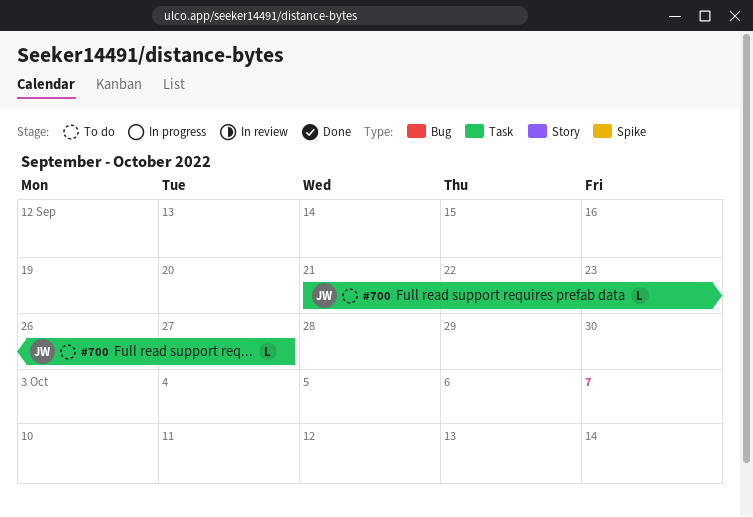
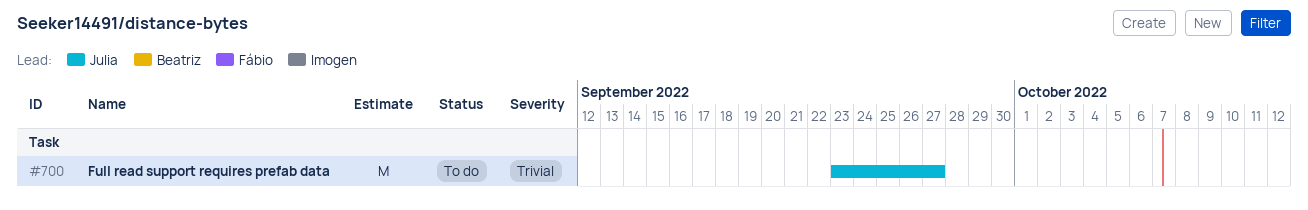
#700, estimate: L -> M
#700, start: Sep 21 -> Sep 23

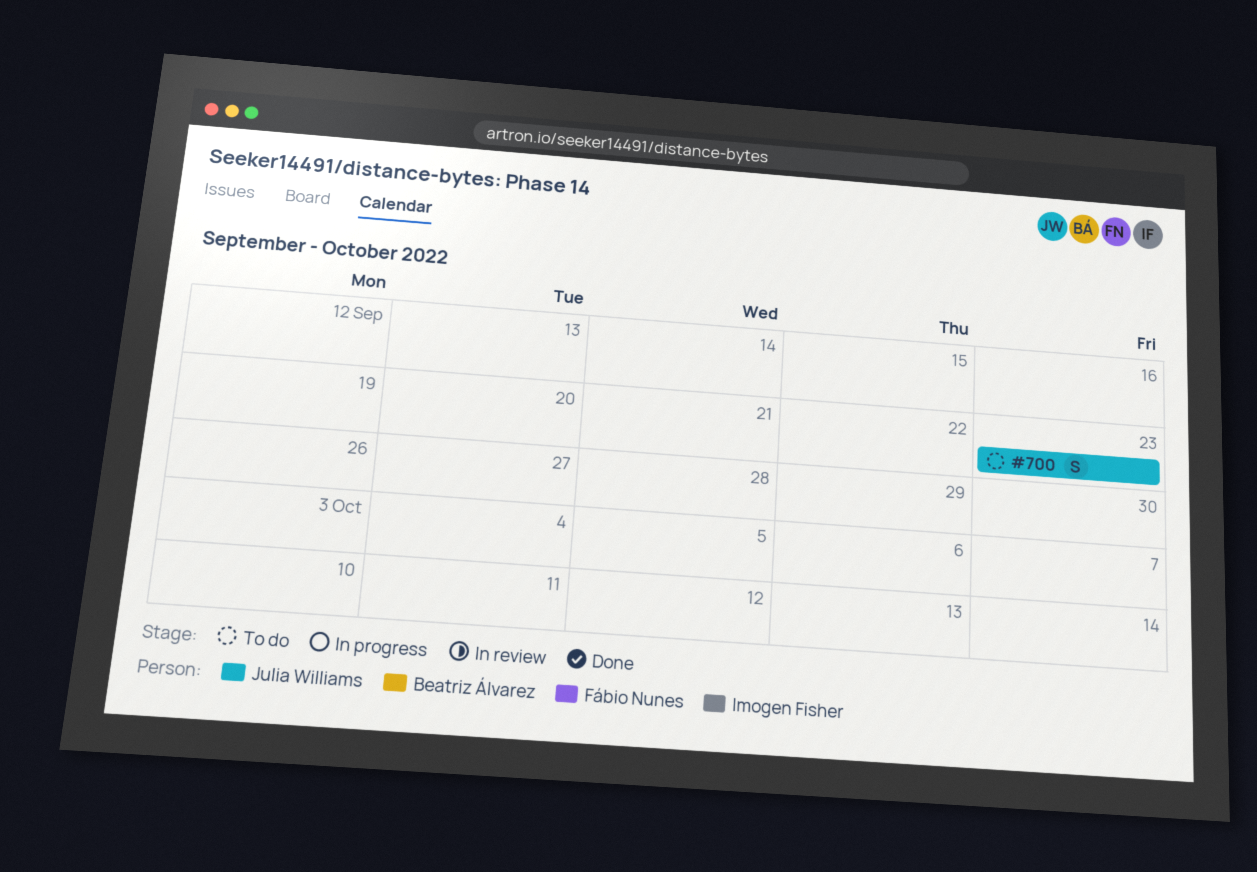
#700, estimate: M -> S
#700, due: Sep 27 -> Sep 23

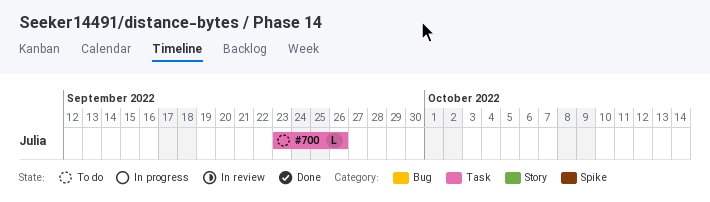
#700, estimate: S -> L
#700, due: Sep 23 -> Sep 26

